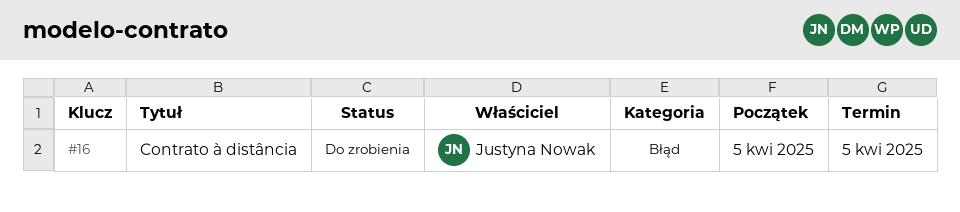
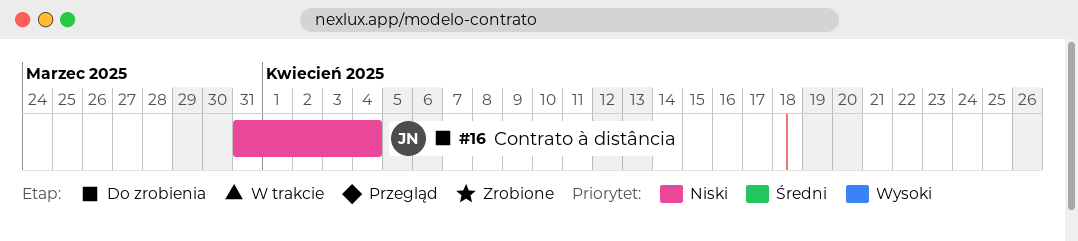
#16, start: Apr 5 -> Mar 31
#16, due: Apr 5 -> Apr 4

